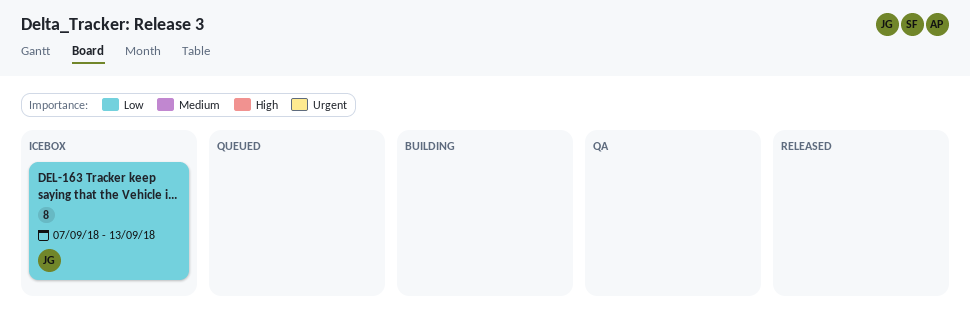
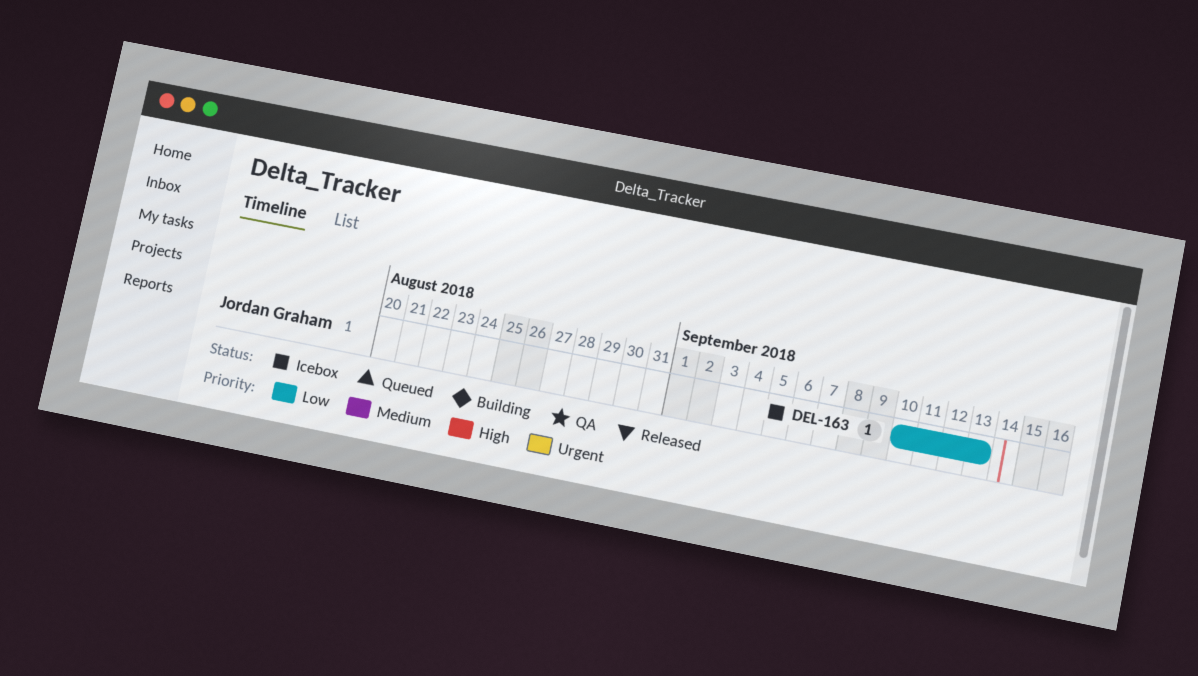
DEL-163, estimate: 8 -> 1
DEL-163, start: Sep 7 -> Sep 10

